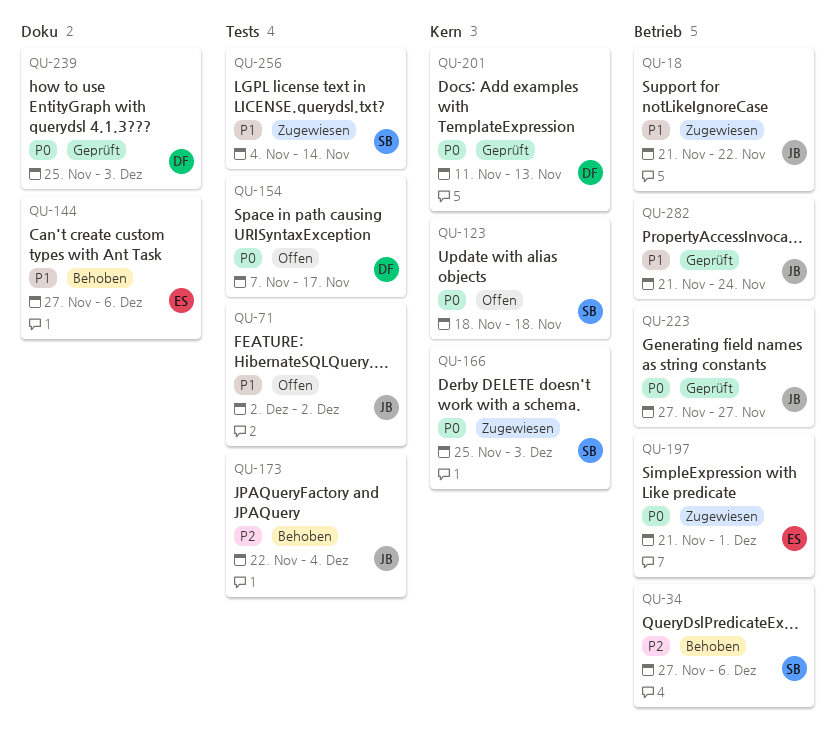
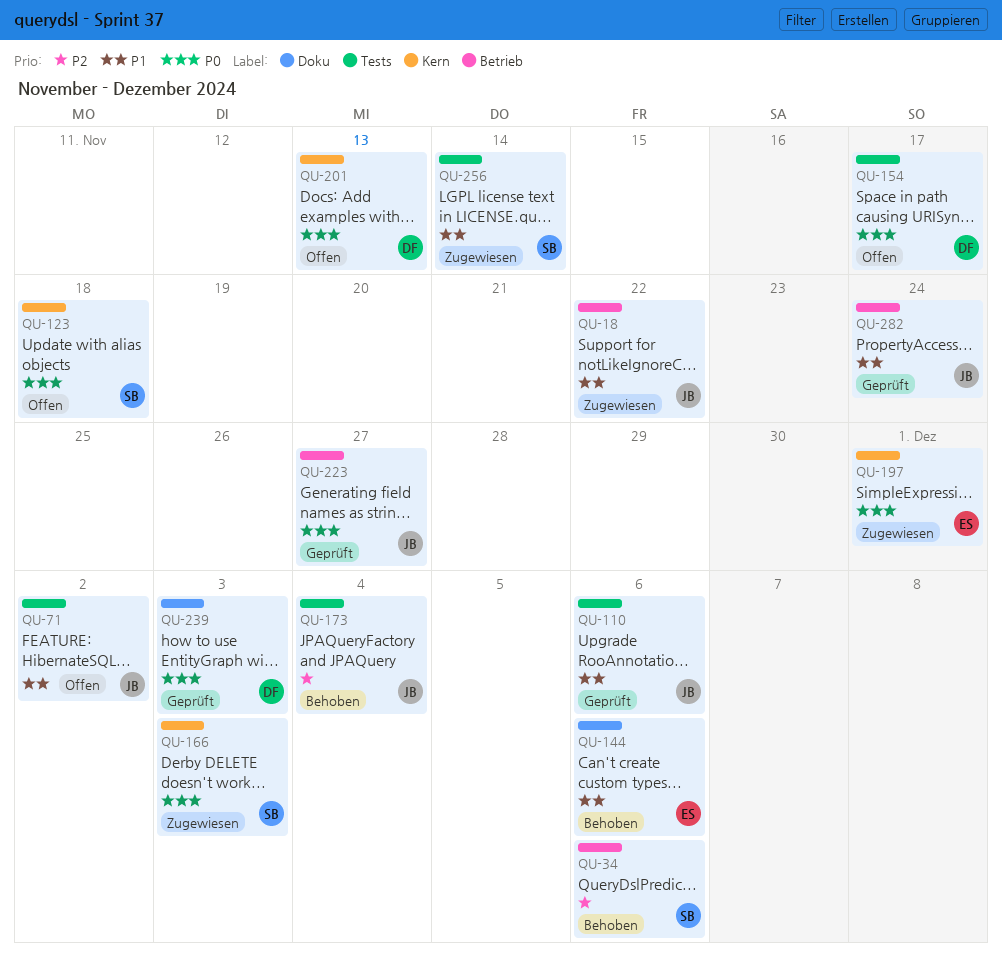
QU-110: none -> present
QU-197, label: Betrieb -> Kern
QU-201, status: Geprüft -> Offen

